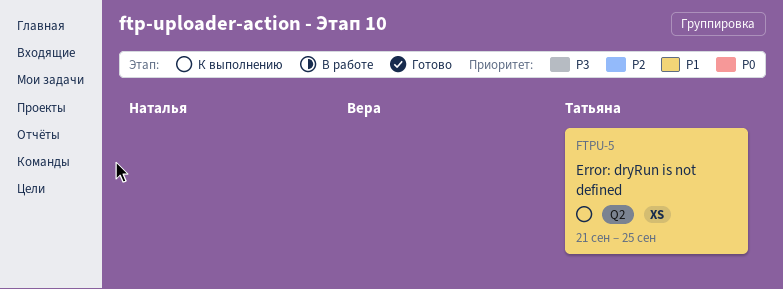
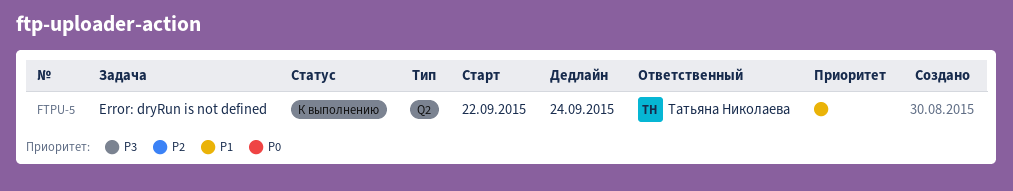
FTPU-5, start: Sep 21 -> Sep 22
FTPU-5, due: Sep 25 -> Sep 24

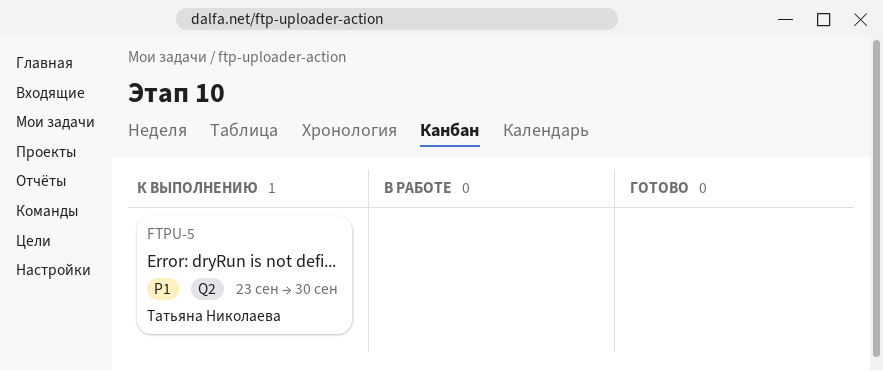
FTPU-5, start: Sep 22 -> Sep 23
FTPU-5, due: Sep 24 -> Sep 30

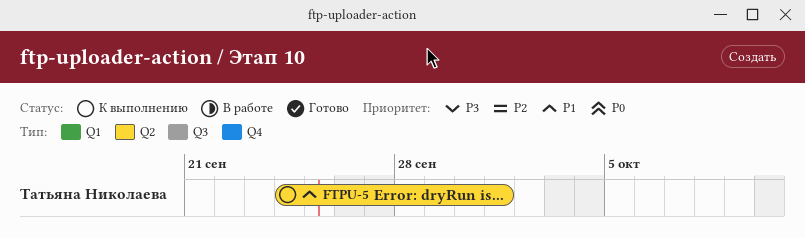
FTPU-5, start: Sep 23 -> Sep 24
FTPU-5, due: Sep 30 -> Oct 1

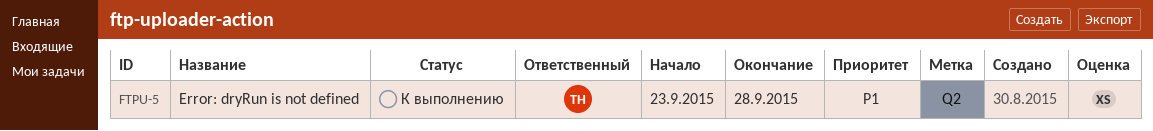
FTPU-5, start: Sep 24 -> Sep 23
FTPU-5, due: Oct 1 -> Sep 28

